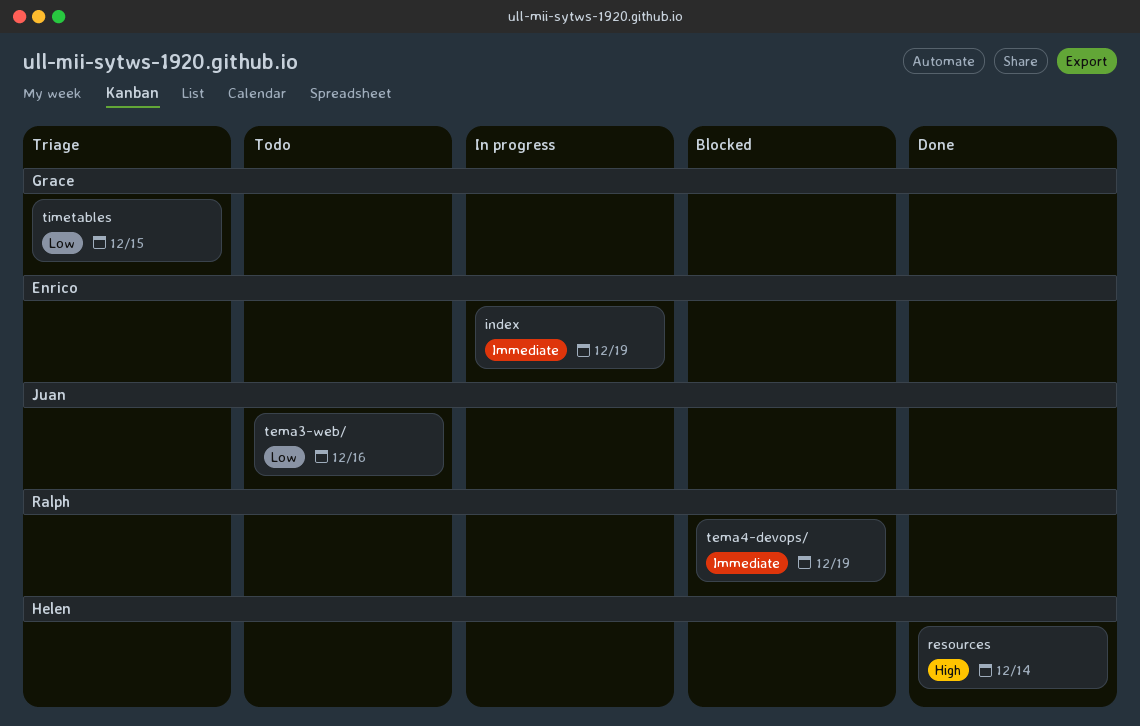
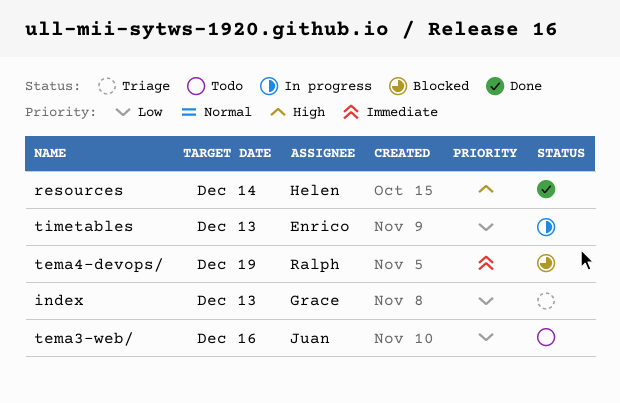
index, status: In progress -> Triage
index, owner: Enrico -> Grace
index, priority: Immediate -> Low
index, due: Dec 19 -> Dec 13
timetables, status: Triage -> In progress
timetables, owner: Grace -> Enrico
timetables, due: Dec 15 -> Dec 13

